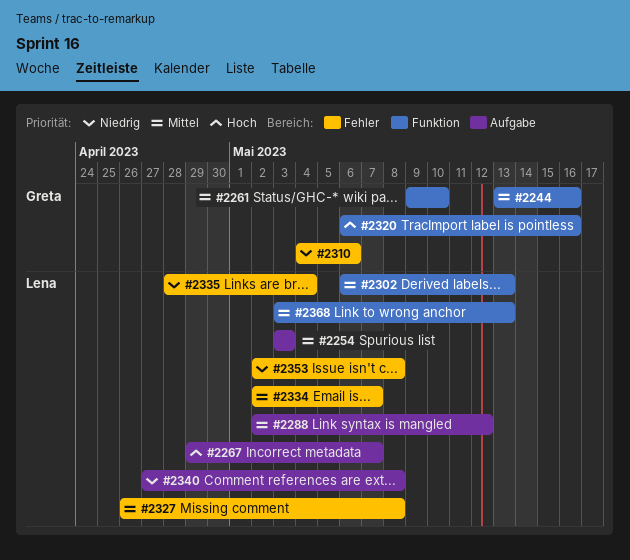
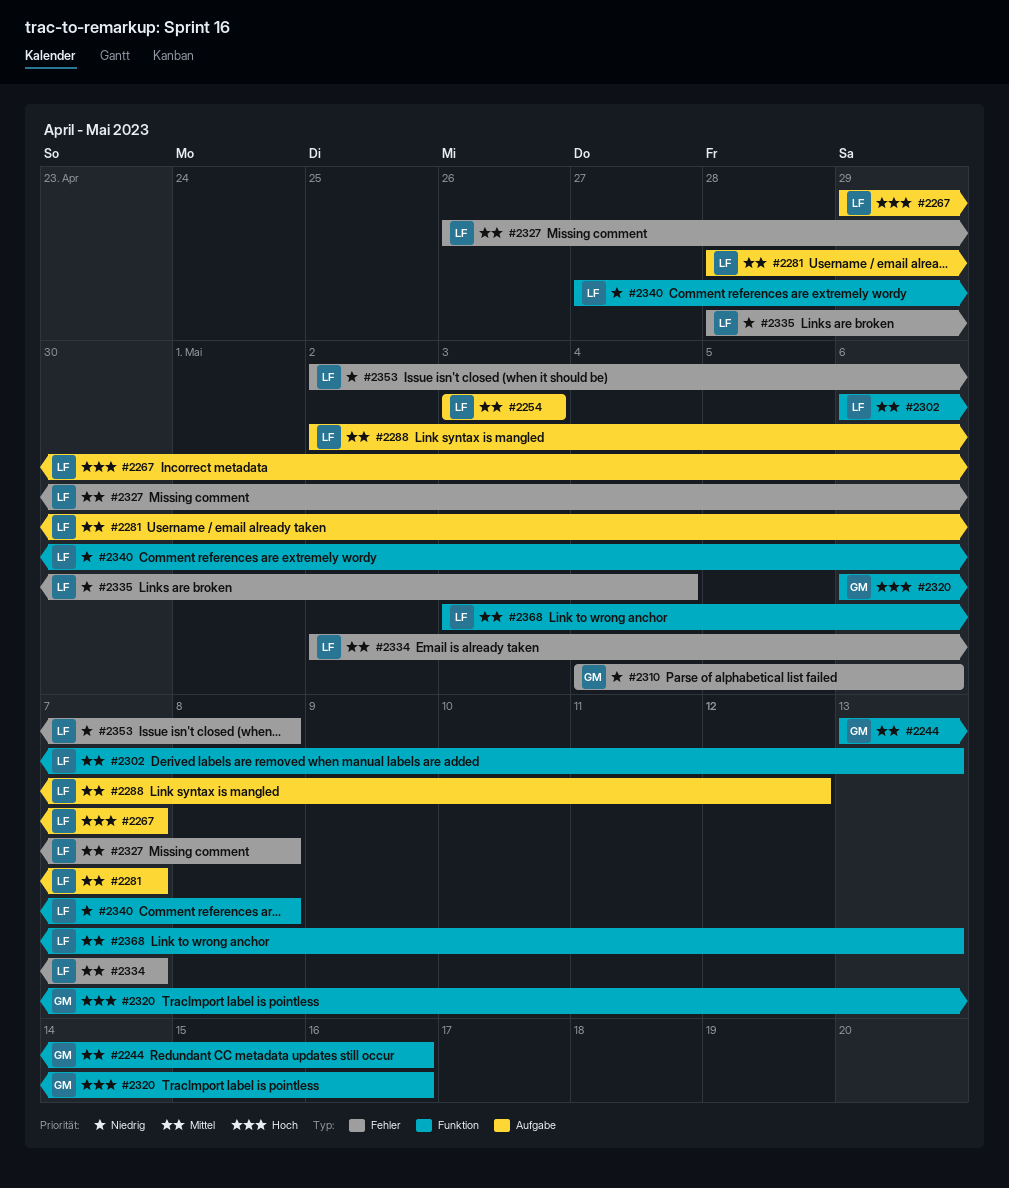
#2261: present -> none
#2281: none -> present
#2340, label: Aufgabe -> Funktion

